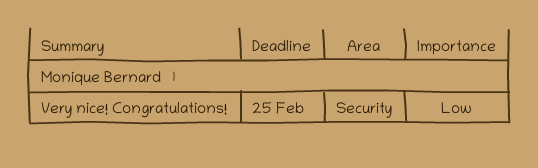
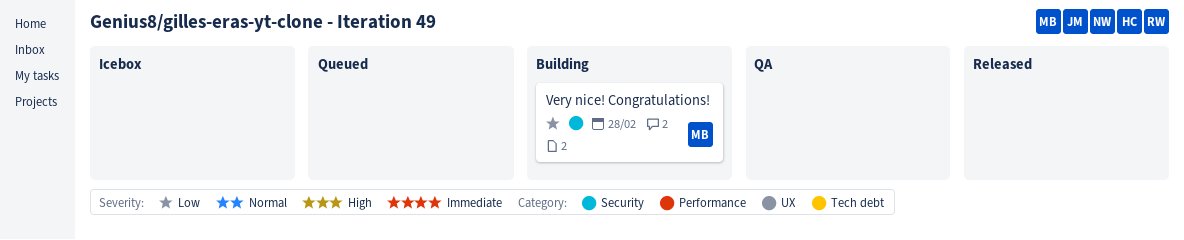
Very nice! Congratulations!, due: Feb 25 -> Feb 28

